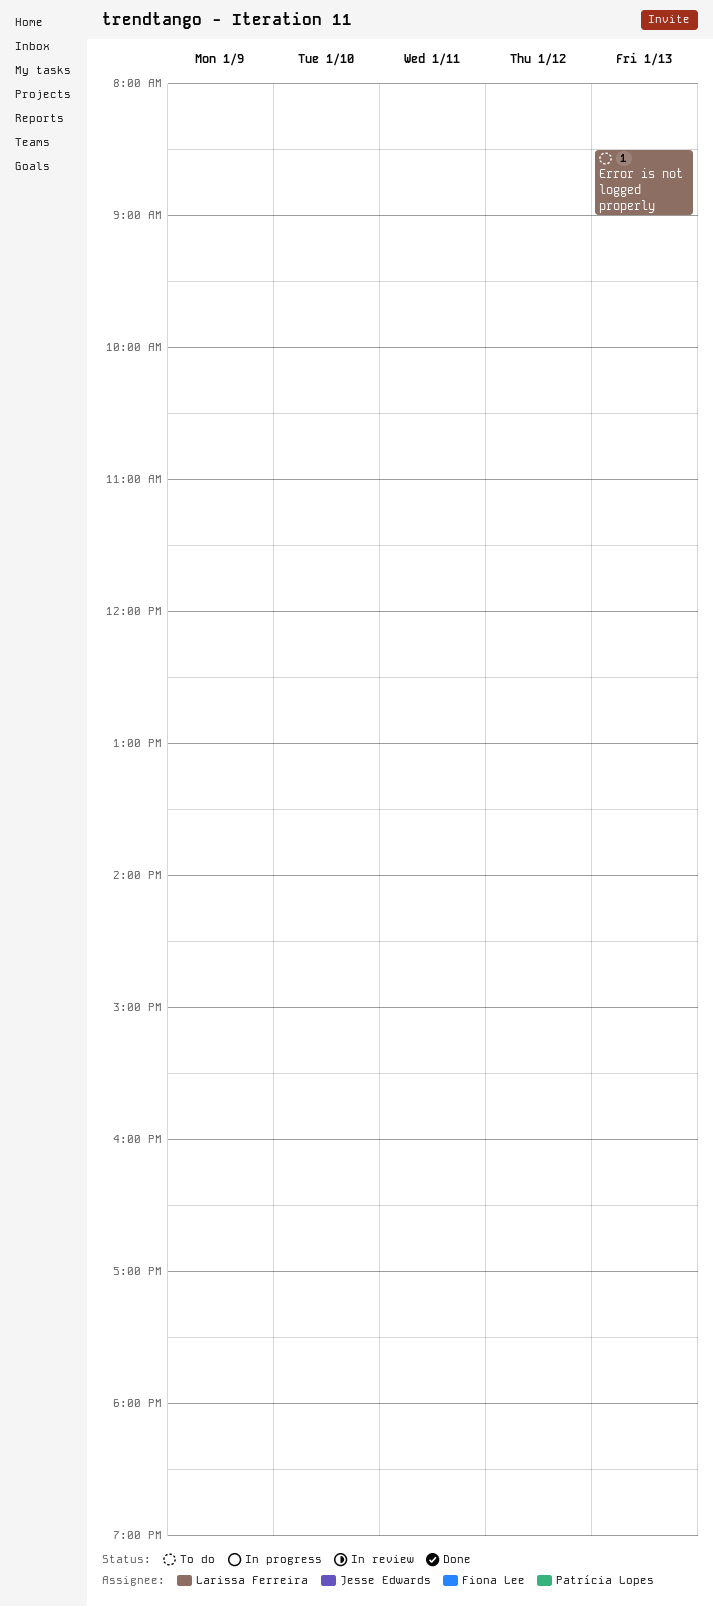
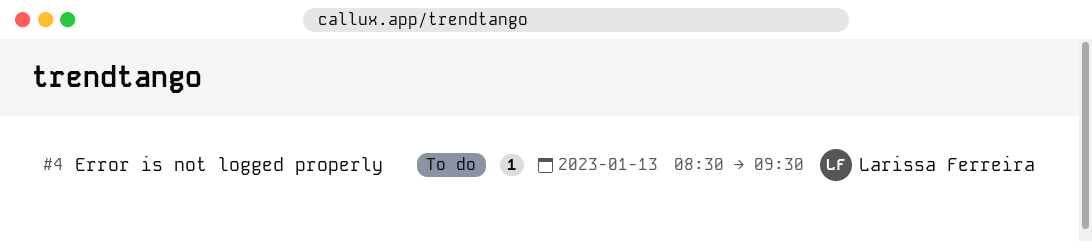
Error is not logged properly, ends: 09:00 -> 09:30

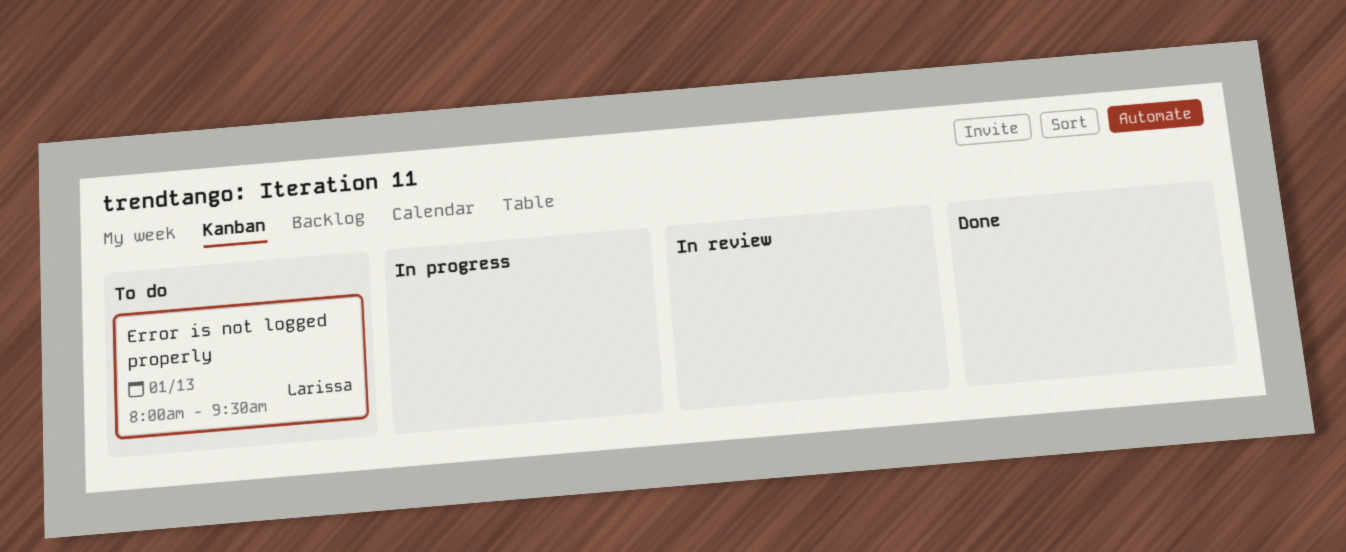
Error is not logged properly, begins: 08:30 -> 08:00

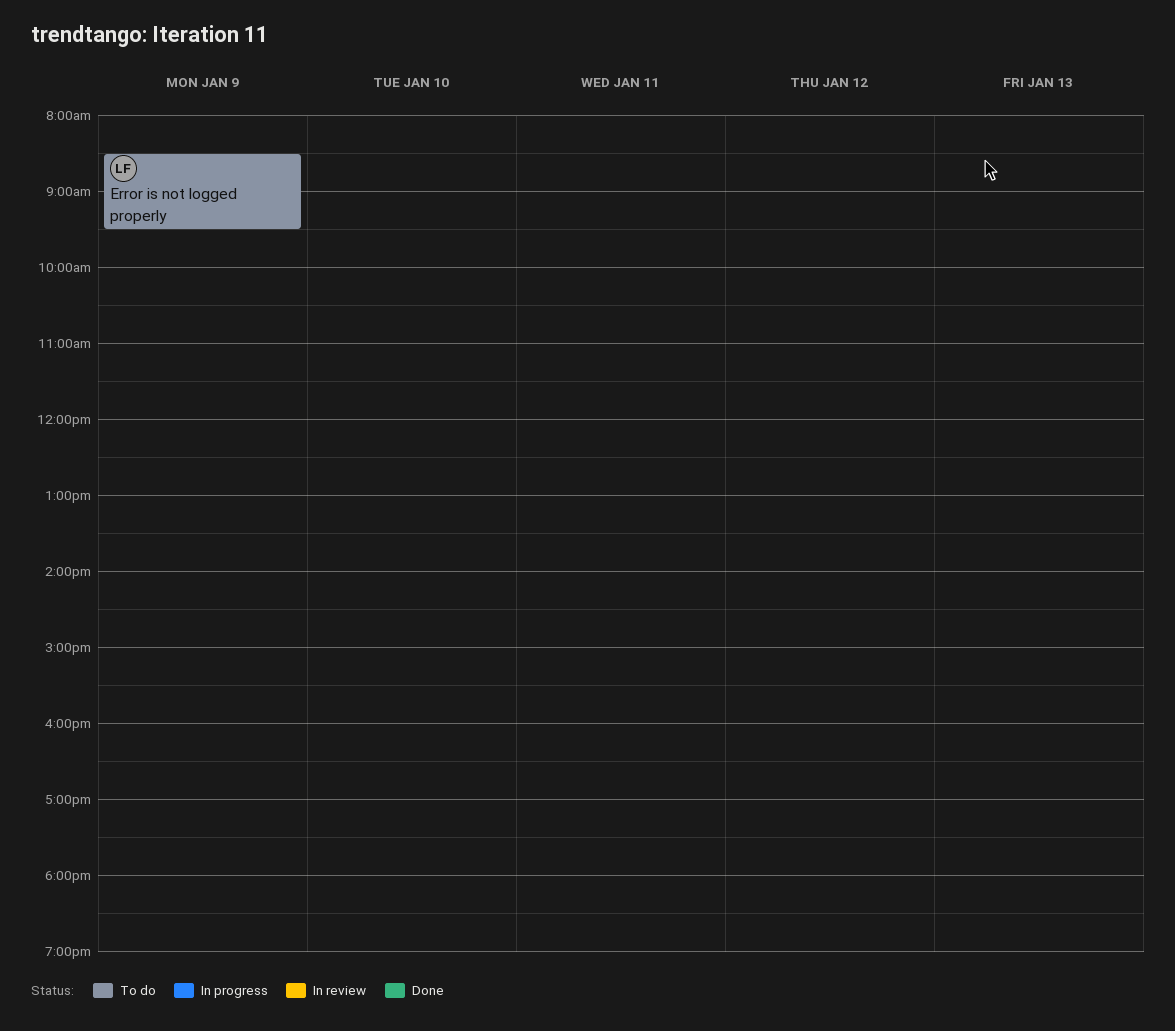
Error is not logged properly, day: Jan 13 -> Jan 9
Error is not logged properly, begins: 08:00 -> 08:30

